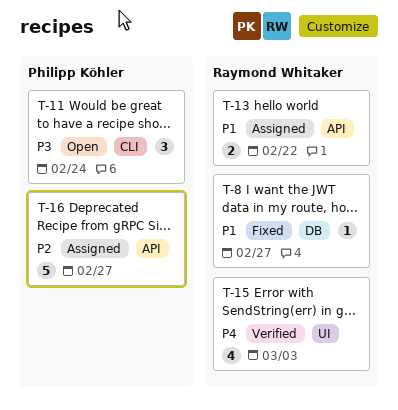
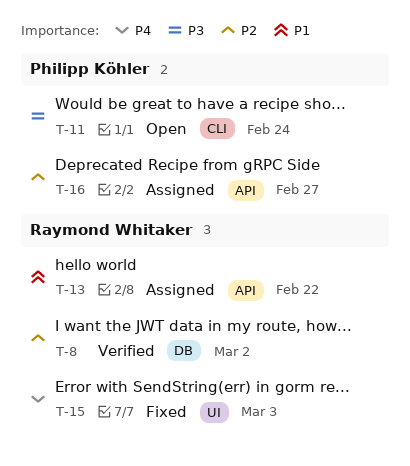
T-8, status: Fixed -> Verified
T-8, priority: P1 -> P2
T-8, due: Feb 27 -> Mar 2
T-15, status: Verified -> Fixed

